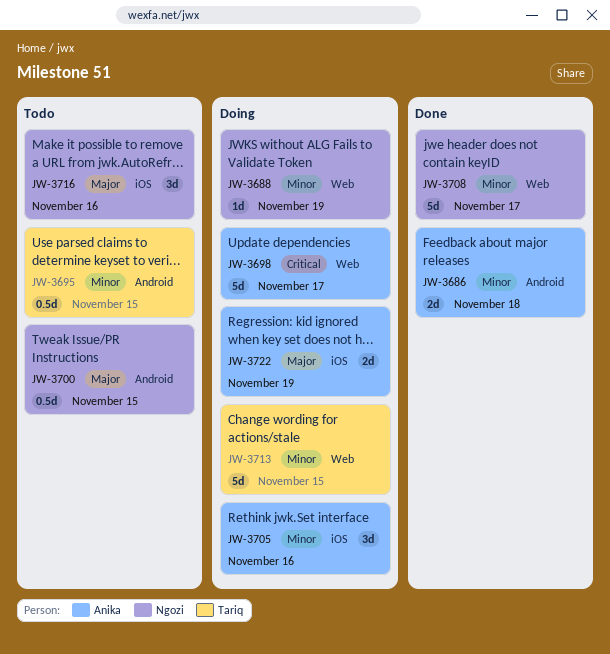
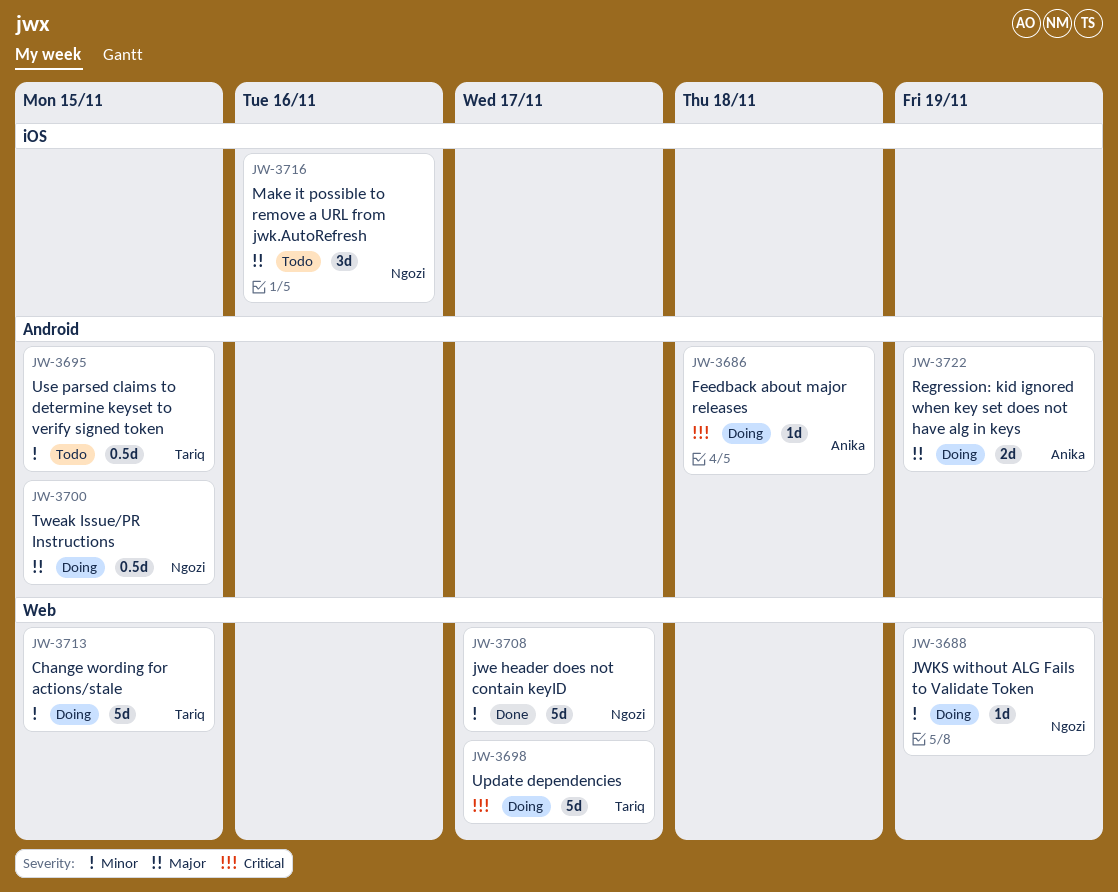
JW-3686, status: Done -> Doing
JW-3686, priority: Minor -> Critical
JW-3686, estimate: 2d -> 1d
JW-3698, owner: Anika -> Tariq
JW-3700, status: Todo -> Doing
JW-3705: present -> none
JW-3722, label: iOS -> Android

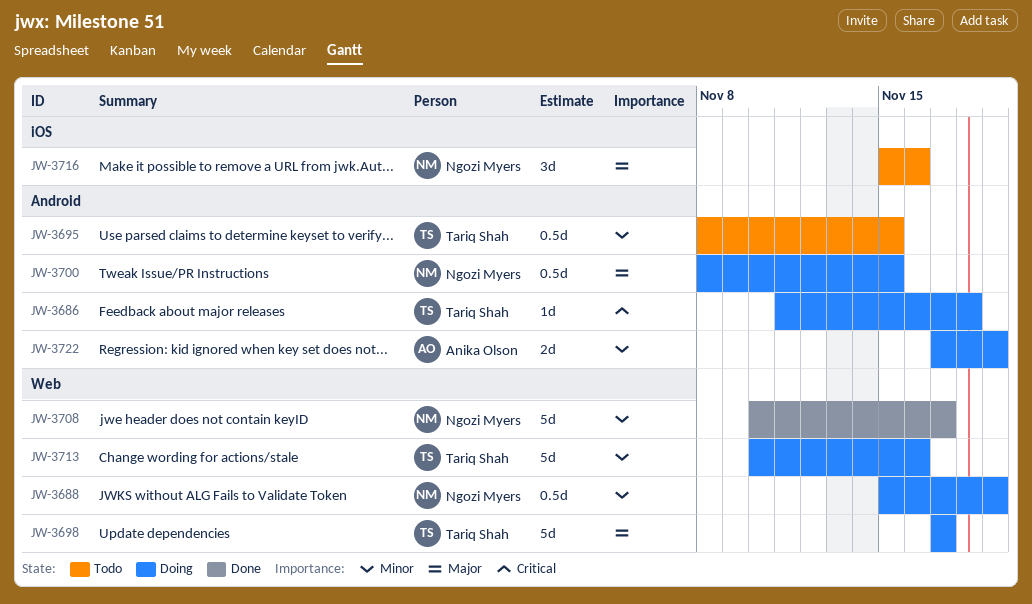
JW-3686, owner: Anika Olson -> Tariq Shah
JW-3688, estimate: 1d -> 0.5d
JW-3698, priority: Critical -> Major
JW-3713, due: Nov 15 -> Nov 16
JW-3722, priority: Major -> Minor

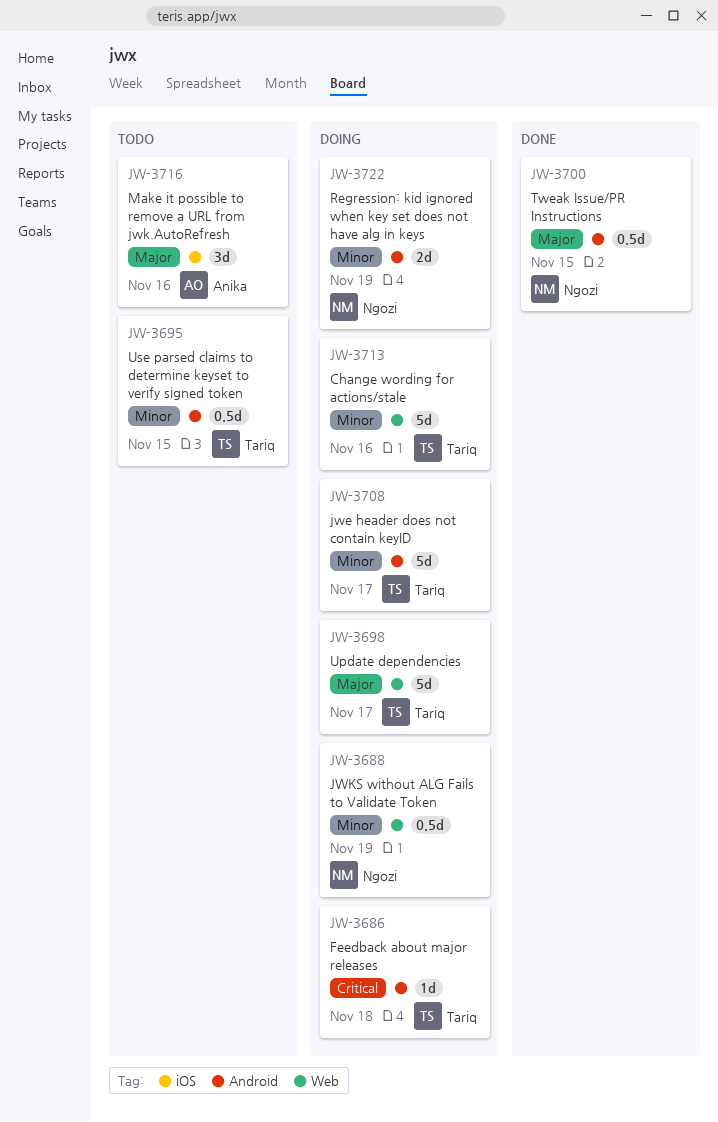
JW-3700, status: Doing -> Done
JW-3708, status: Done -> Doing
JW-3708, owner: Ngozi Myers -> Tariq Shah
JW-3708, label: Web -> Android
JW-3716, owner: Ngozi Myers -> Anika Olson
JW-3722, owner: Anika Olson -> Ngozi Myers

